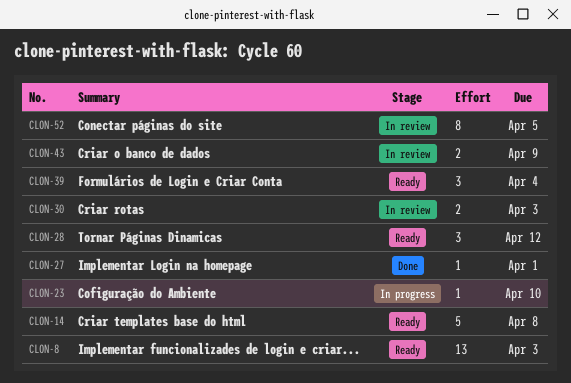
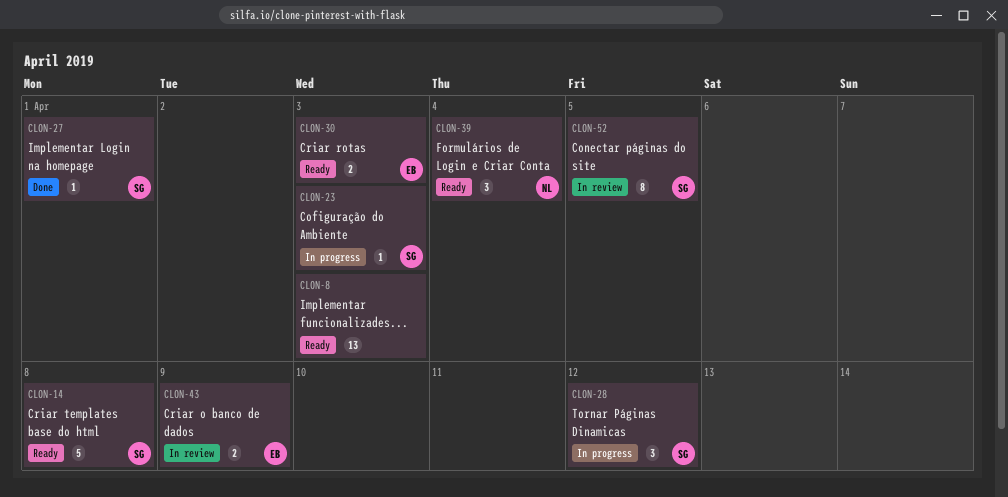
CLON-23, due: Apr 10 -> Apr 3
CLON-28, status: Ready -> In progress
CLON-30, status: In review -> Ready

